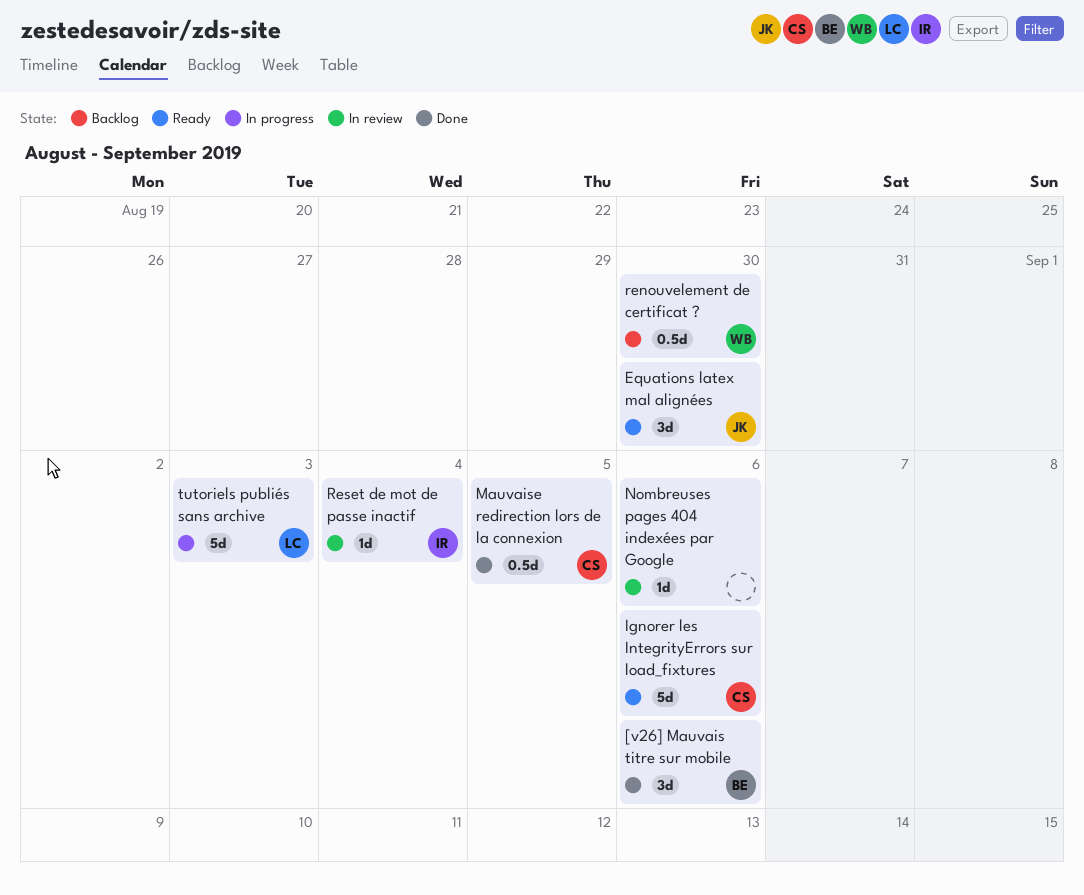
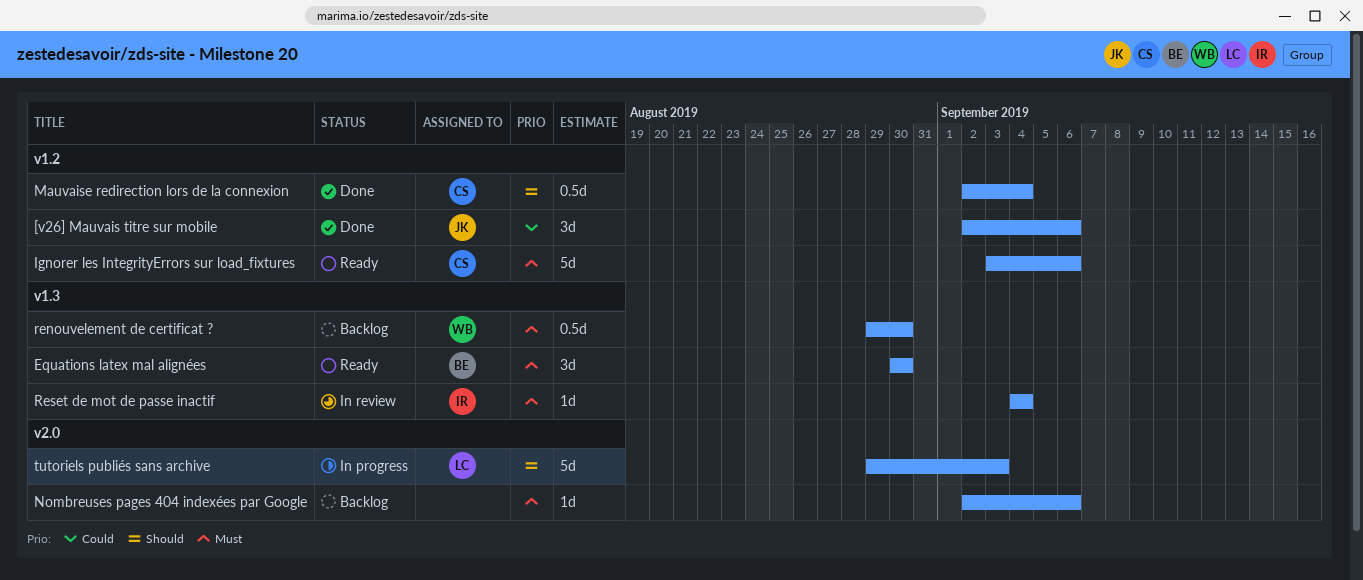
[v26] Mauvais titre sur mobile, owner: BE -> JK
Equations latex mal alignées, owner: JK -> BE
Mauvaise redirection lors de la connexion, due: Sep 5 -> Sep 4
Nombreuses pages 404 indexées par Google, status: In review -> Backlog

